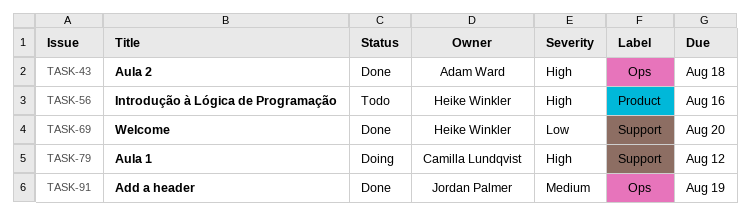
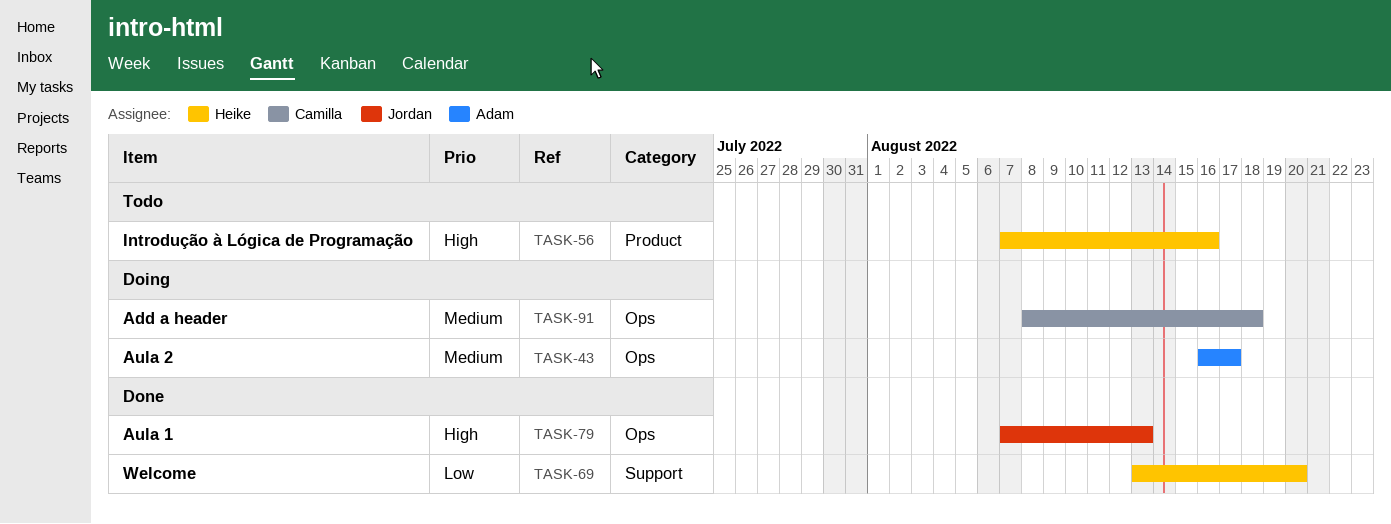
TASK-43, status: Done -> Doing
TASK-43, priority: High -> Medium
TASK-43, due: Aug 18 -> Aug 17
TASK-79, status: Doing -> Done
TASK-79, owner: Camilla Lundqvist -> Jordan Palmer
TASK-79, label: Support -> Ops
TASK-79, due: Aug 12 -> Aug 13
TASK-91, status: Done -> Doing
TASK-91, owner: Jordan Palmer -> Camilla Lundqvist
TASK-91, due: Aug 19 -> Aug 18

